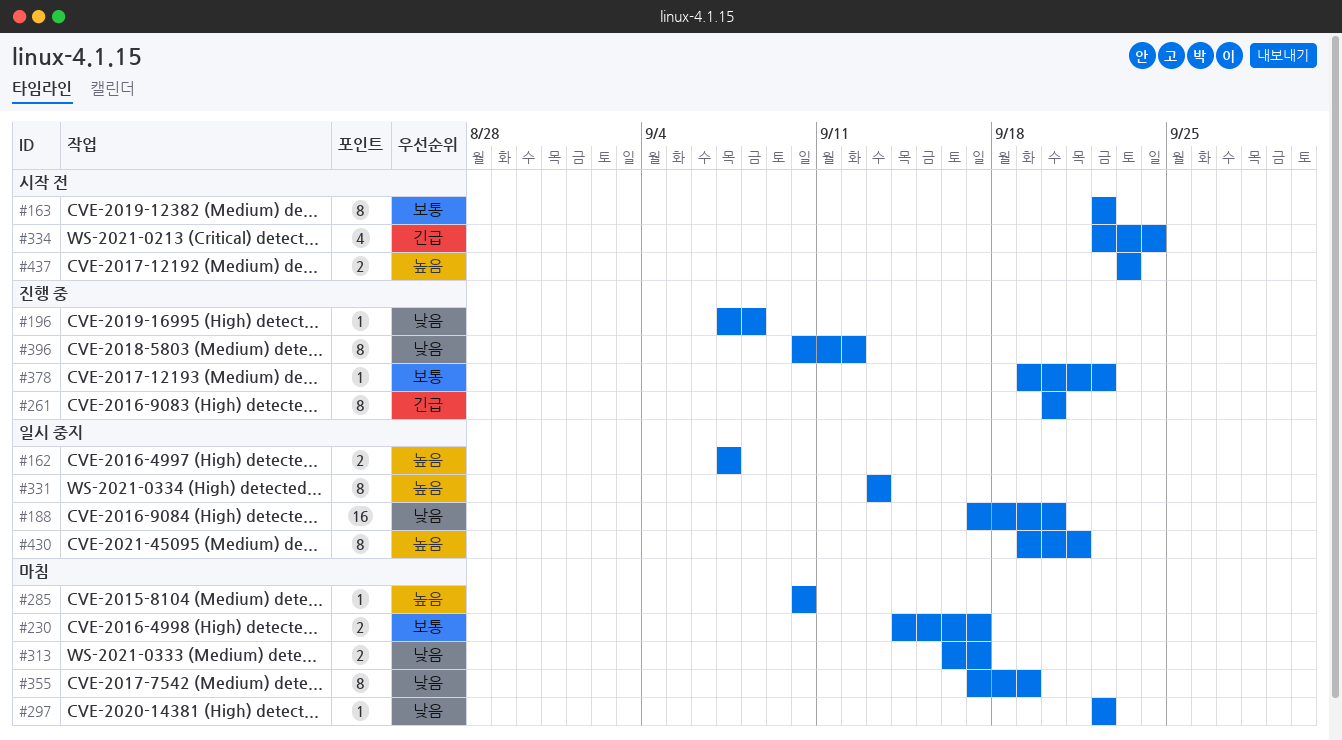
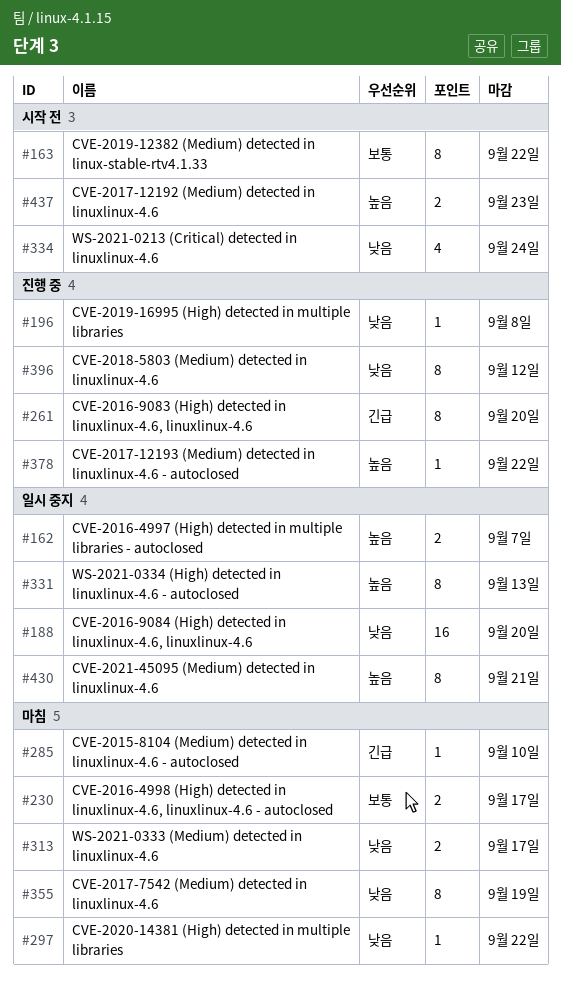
#285, priority: 높음 -> 긴급
#334, priority: 긴급 -> 낮음
#378, priority: 보통 -> 높음

